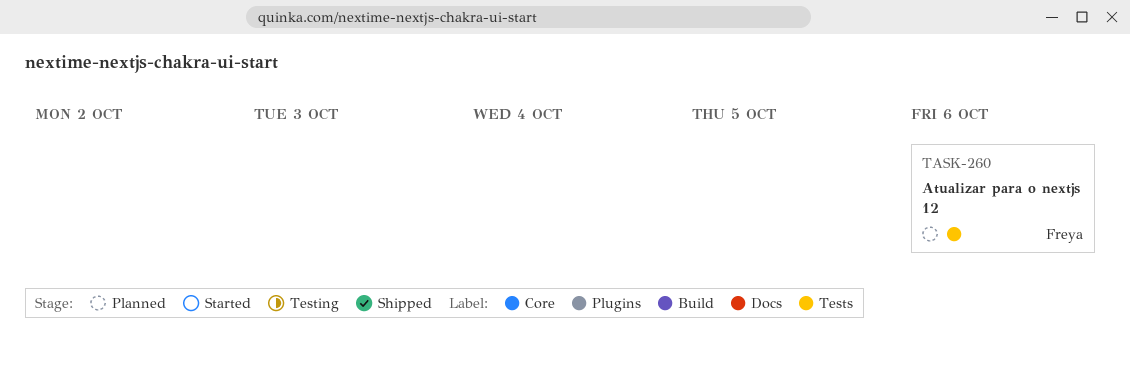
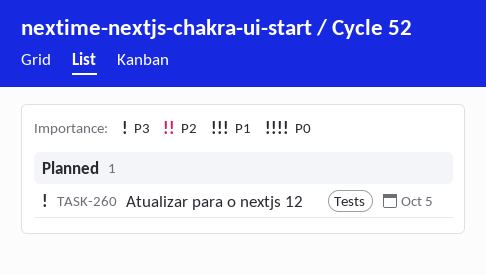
TASK-260, due: Oct 6 -> Oct 5

